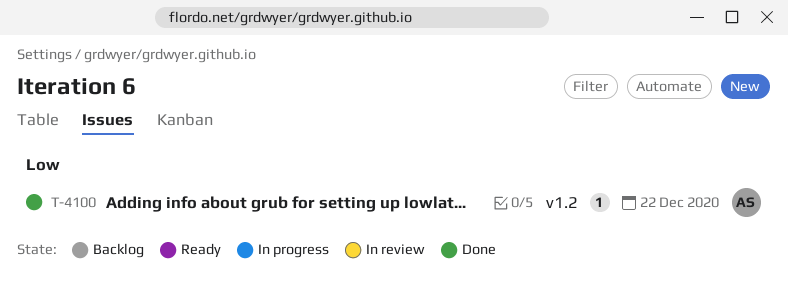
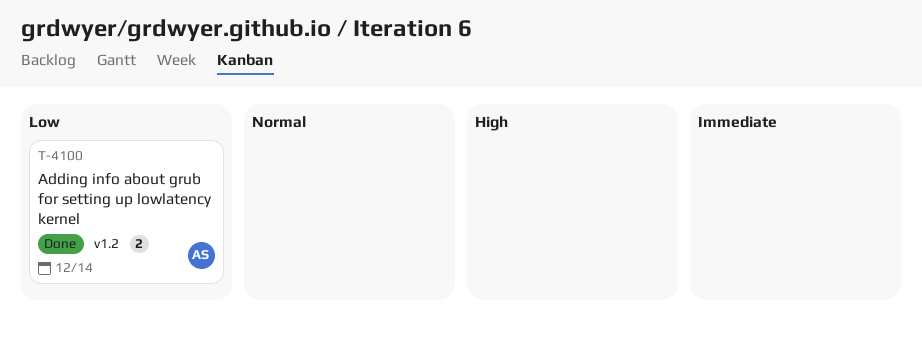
T-4100, estimate: 1 -> 2
T-4100, due: Dec 22 -> Dec 14

